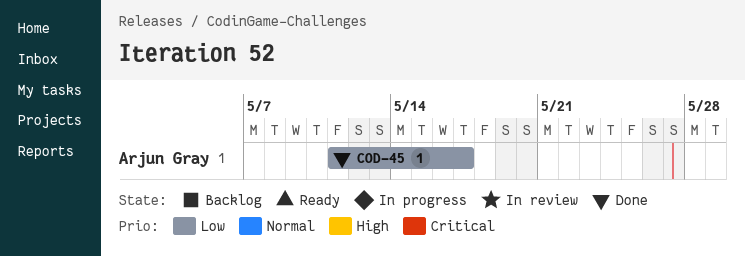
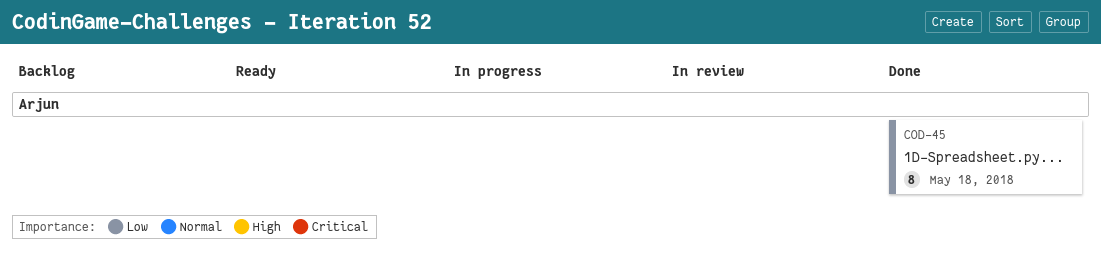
COD-45, estimate: 1 -> 8
COD-45, due: May 17 -> May 18

